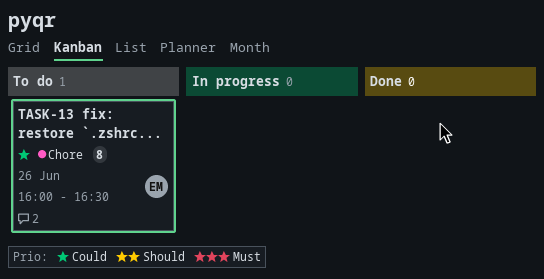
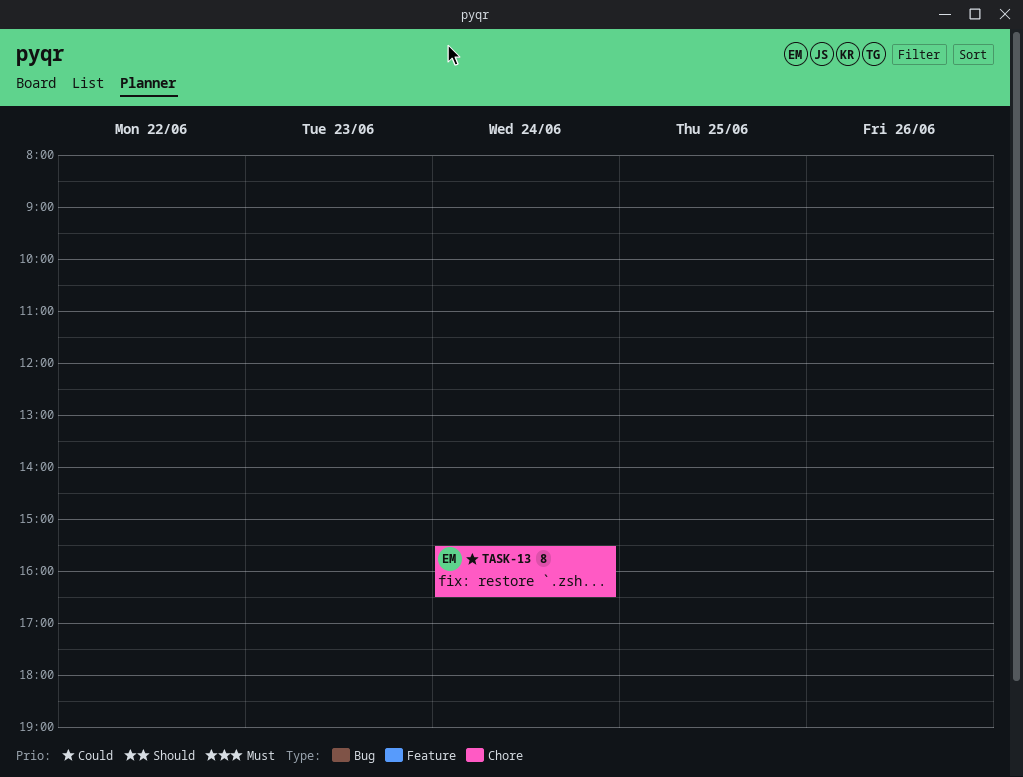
TASK-13, day: Jun 26 -> Jun 24
TASK-13, begins: 16:00 -> 15:30

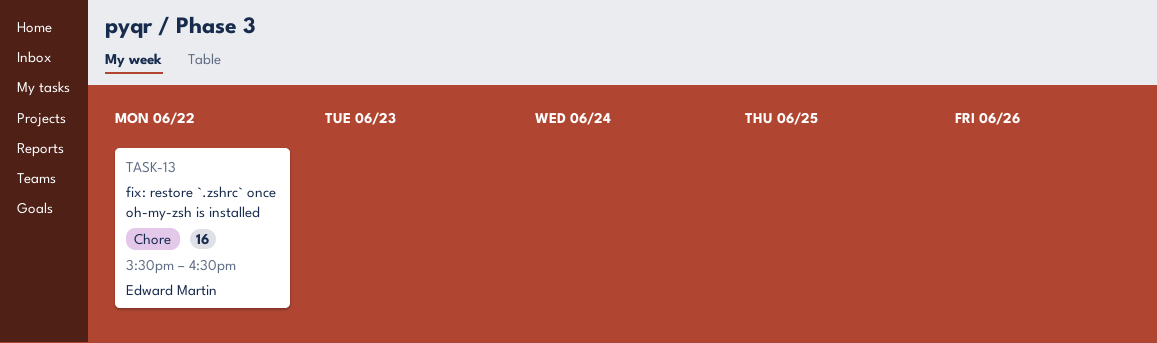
TASK-13, estimate: 8 -> 16
TASK-13, day: Jun 24 -> Jun 22

